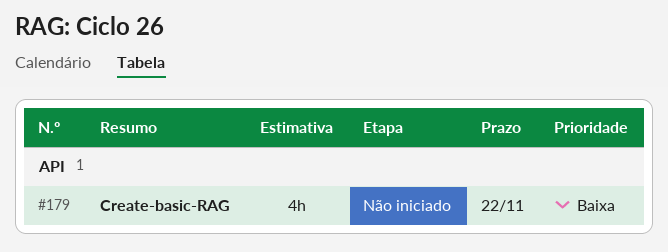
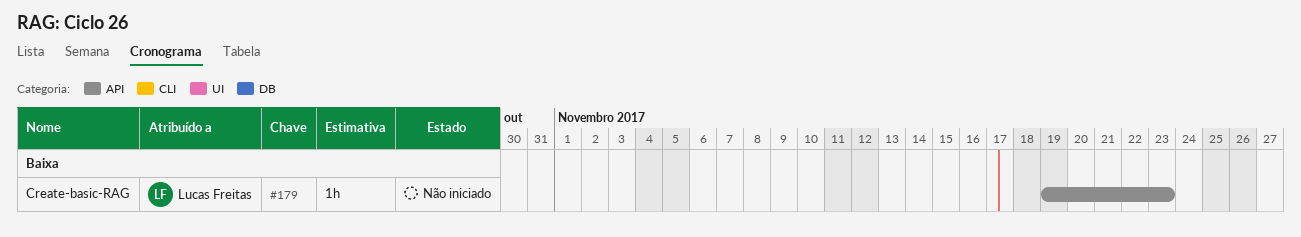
#179, estimate: 4h -> 1h
#179, due: Nov 22 -> Nov 23

